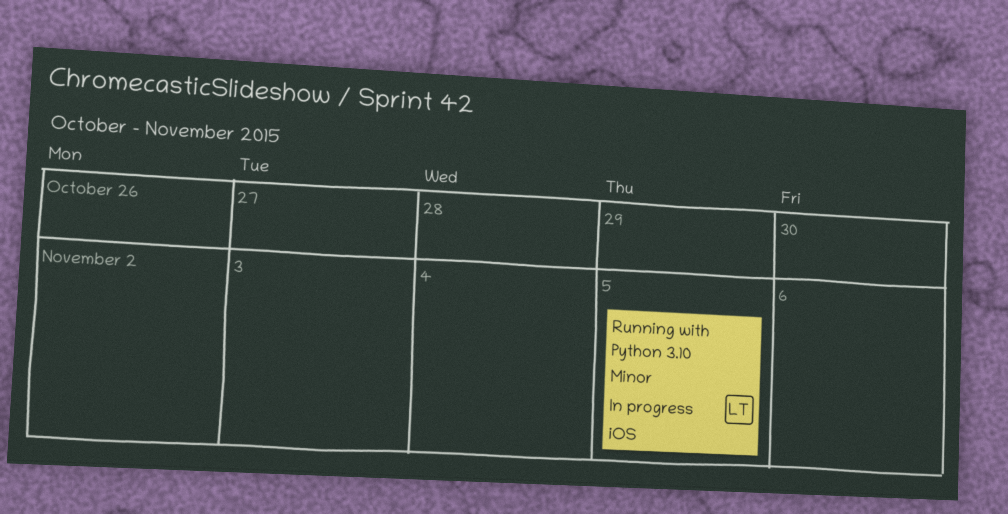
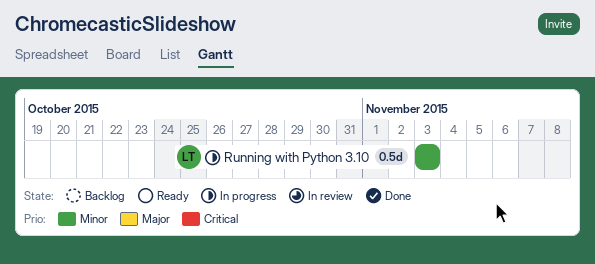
Running with Python 3.10, due: Nov 5 -> Nov 3

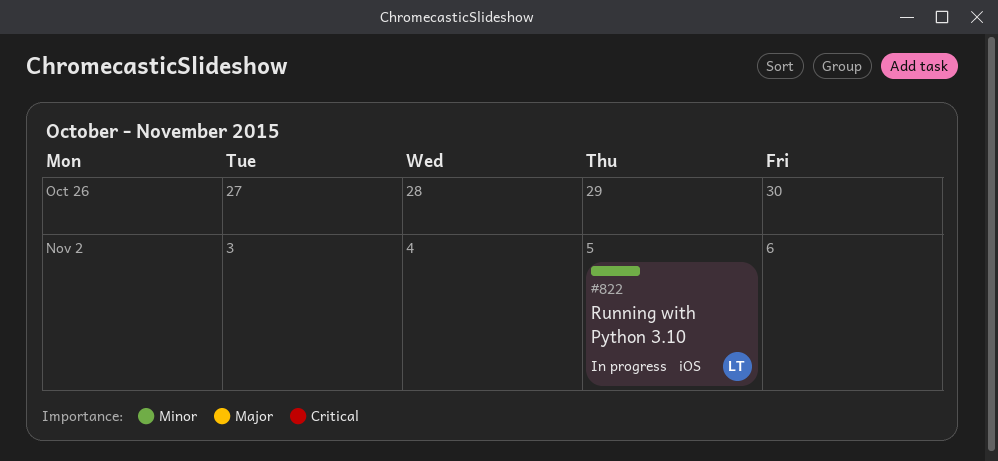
Running with Python 3.10, due: Nov 3 -> Nov 5

